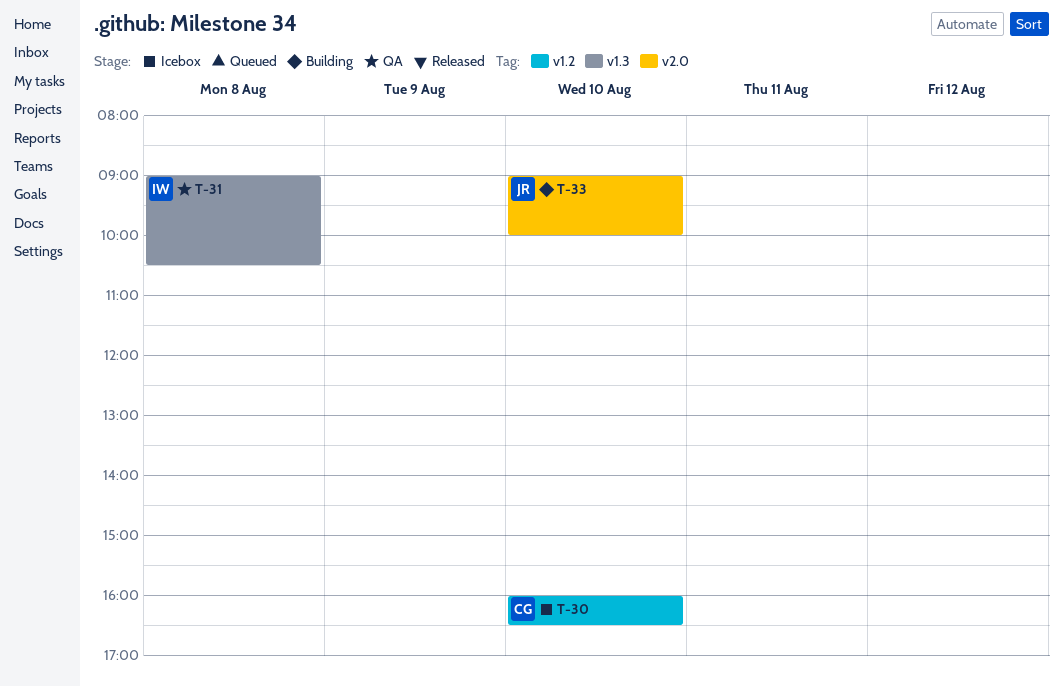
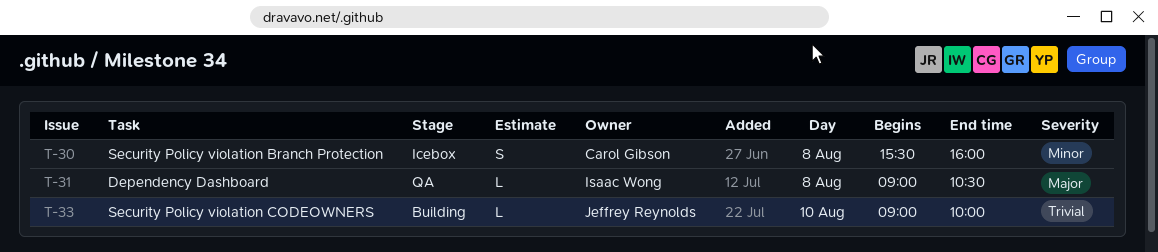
T-30, day: Aug 10 -> Aug 8
T-30, begins: 16:00 -> 15:30
T-30, ends: 16:30 -> 16:00

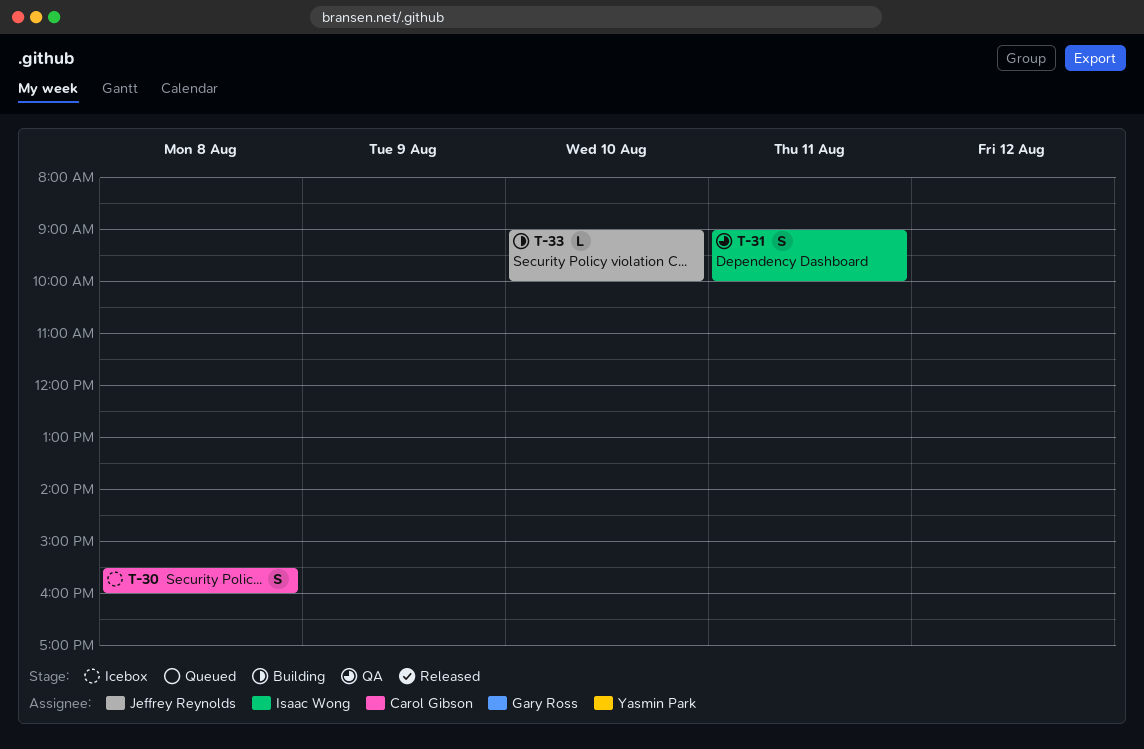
T-31, estimate: L -> S
T-31, day: Aug 8 -> Aug 11
T-31, ends: 10:30 -> 10:00

